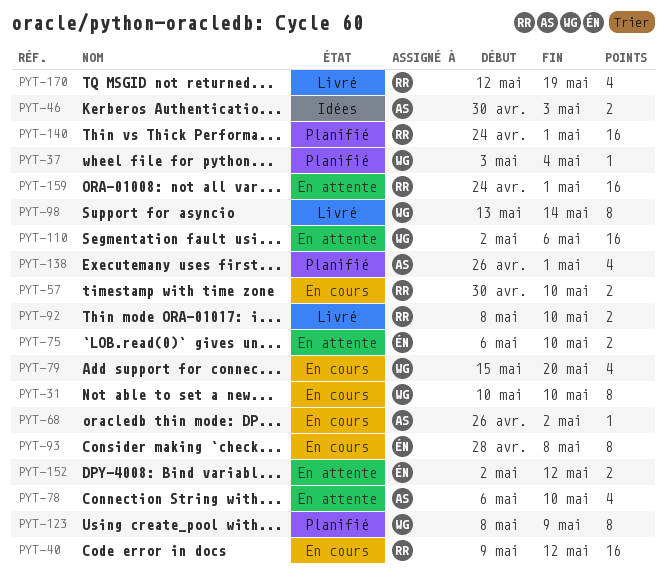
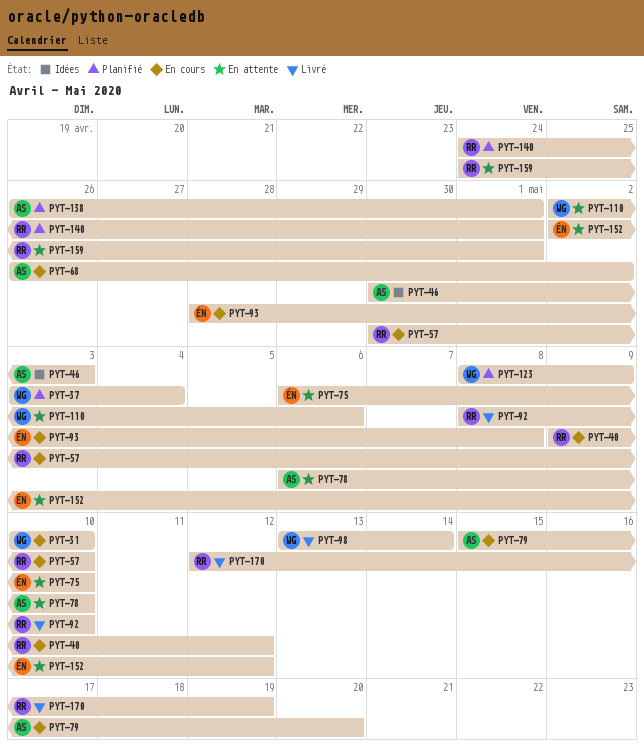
PYT-79, owner: WG -> AS

